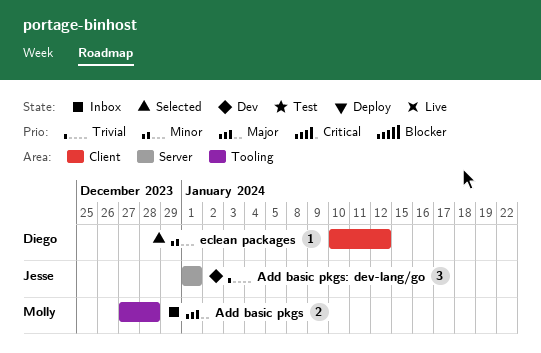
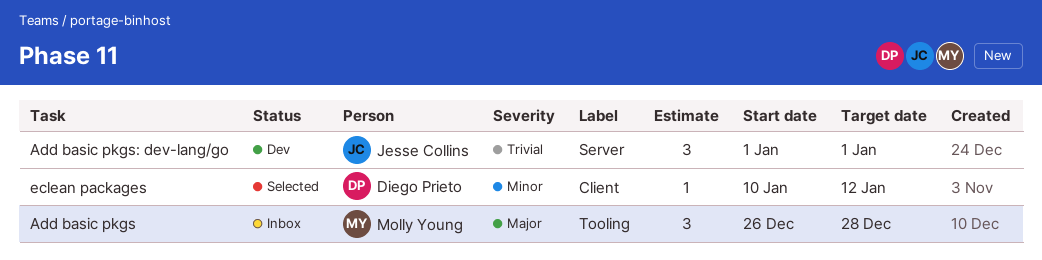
Add basic pkgs, estimate: 2 -> 3
Add basic pkgs, start: Dec 27 -> Dec 26

